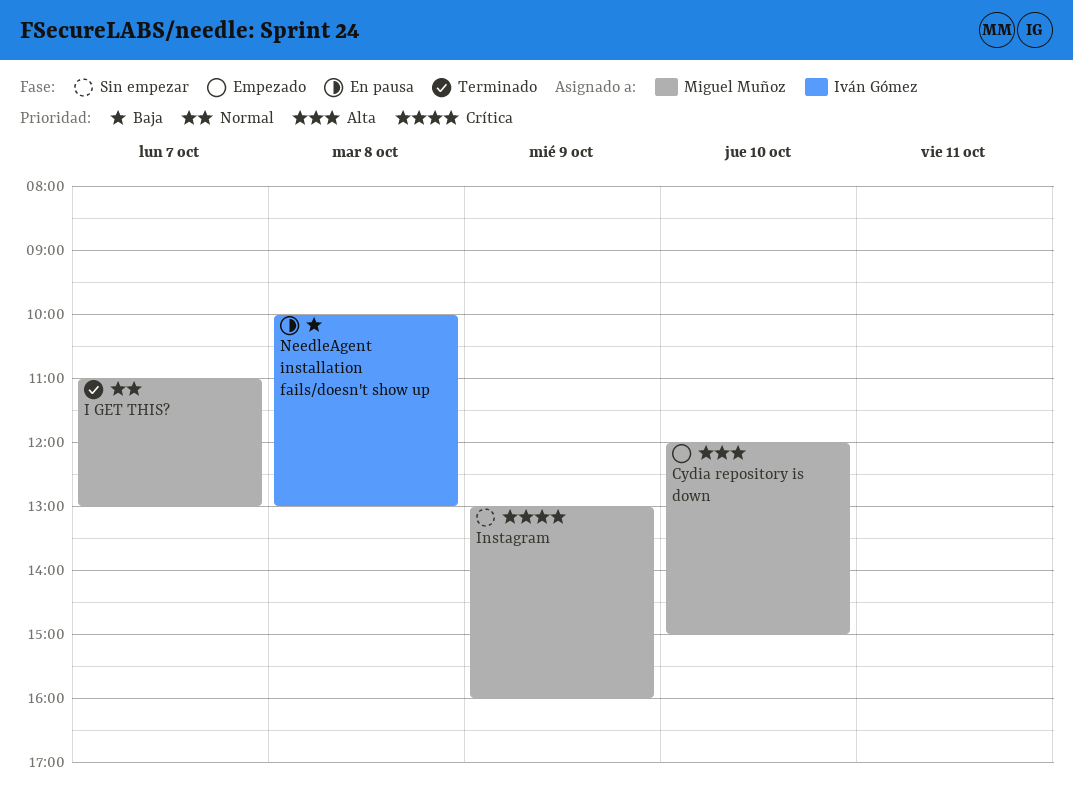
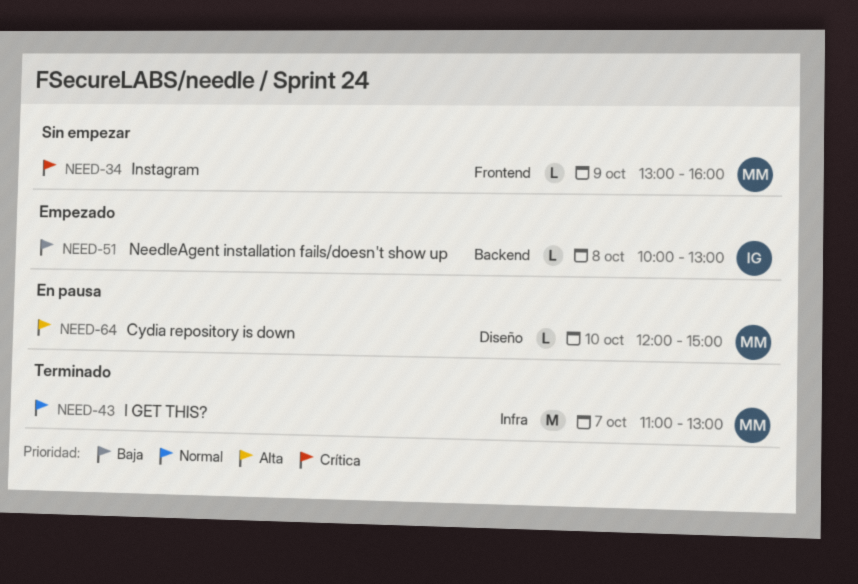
Cydia repository is down, status: Empezado -> En pausa
NeedleAgent installation fails/doesn't show up, status: En pausa -> Empezado

